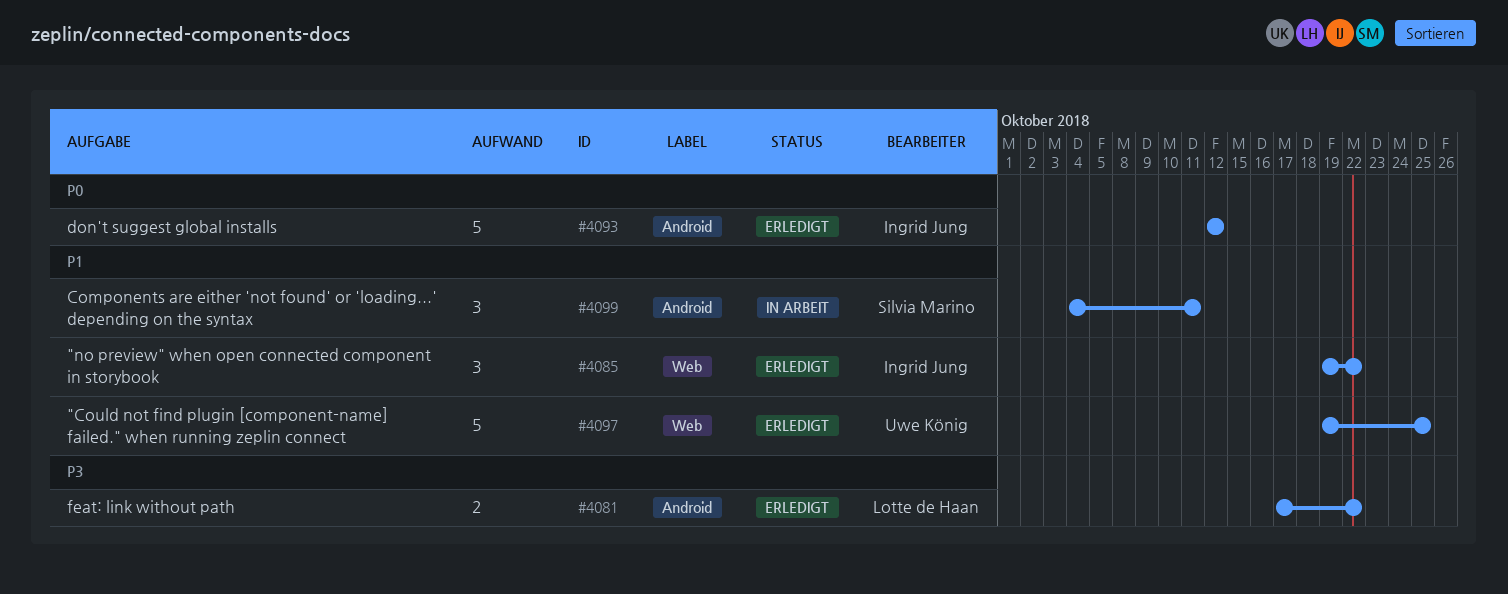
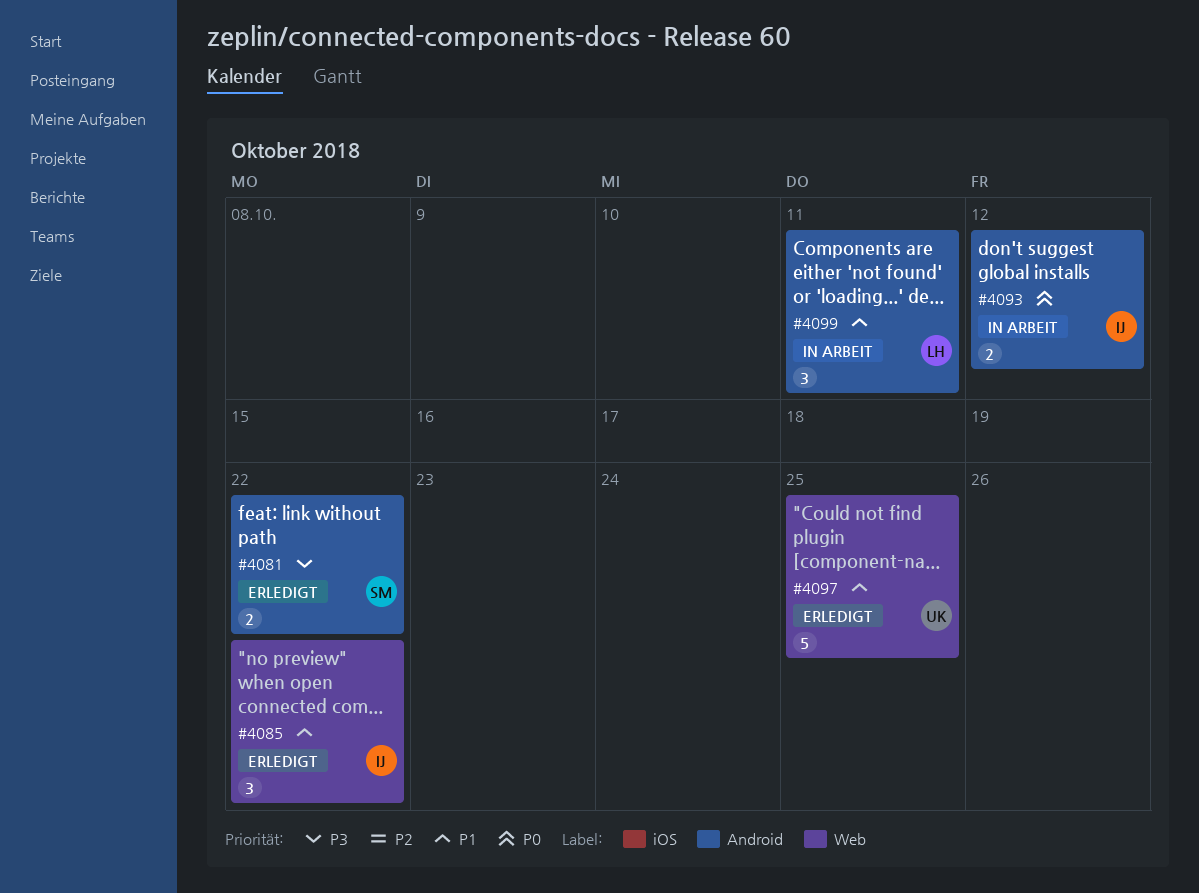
#4081, owner: Lotte de Haan -> Silvia Marino
#4093, status: Erledigt -> In Arbeit
#4093, estimate: 5 -> 2
#4099, owner: Silvia Marino -> Lotte de Haan

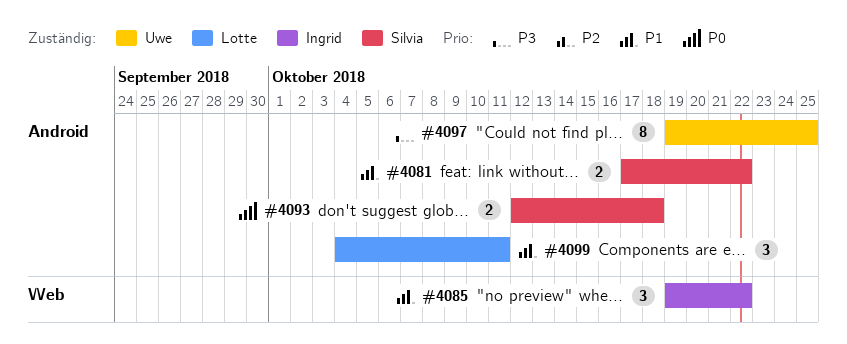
#4081, priority: P3 -> P1
#4093, owner: Ingrid -> Silvia
#4093, due: Oct 12 -> Oct 18
#4097, priority: P1 -> P3
#4097, label: Web -> Android
#4097, estimate: 5 -> 8

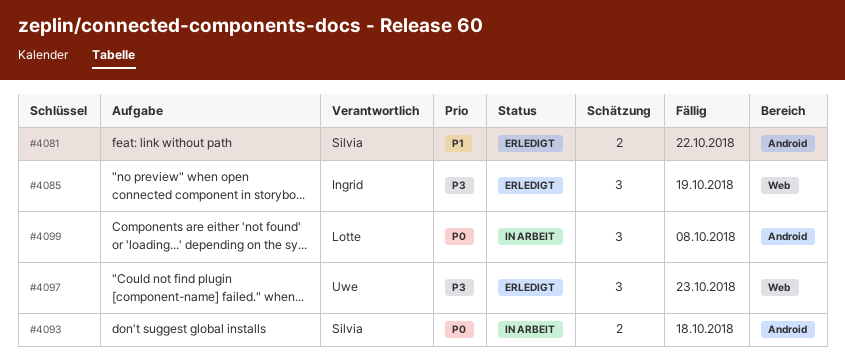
#4085, priority: P1 -> P3
#4085, due: Oct 22 -> Oct 19
#4097, label: Android -> Web
#4097, estimate: 8 -> 3
#4097, due: Oct 25 -> Oct 23
#4099, priority: P1 -> P0
#4099, due: Oct 11 -> Oct 8

